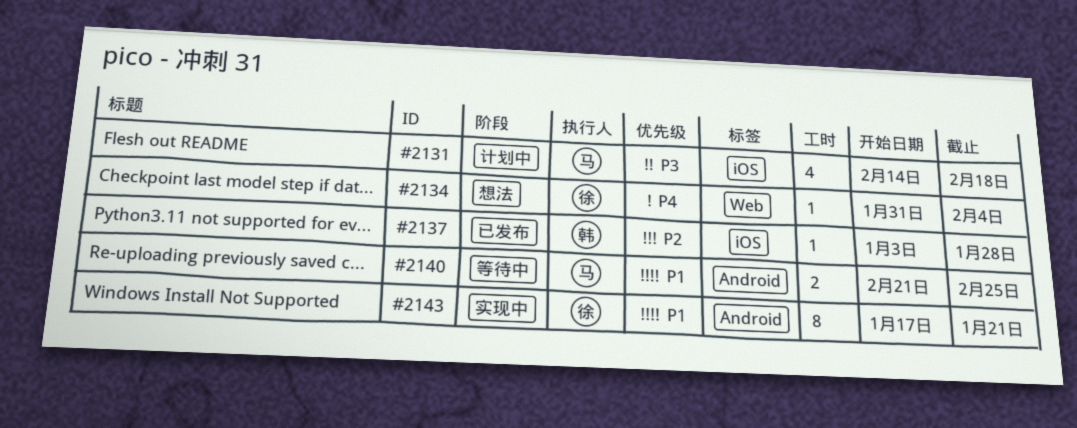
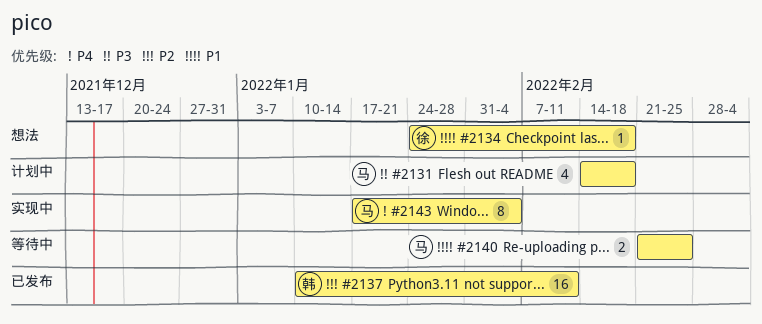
#2134, priority: P4 -> P1
#2134, start: Jan 31 -> Jan 24
#2134, due: Feb 4 -> Feb 18
#2137, estimate: 1 -> 16
#2137, start: Jan 3 -> Jan 10
#2137, due: Jan 28 -> Feb 11
#2143, owner: 徐 -> 马
#2143, priority: P1 -> P4
#2143, due: Jan 21 -> Feb 4

